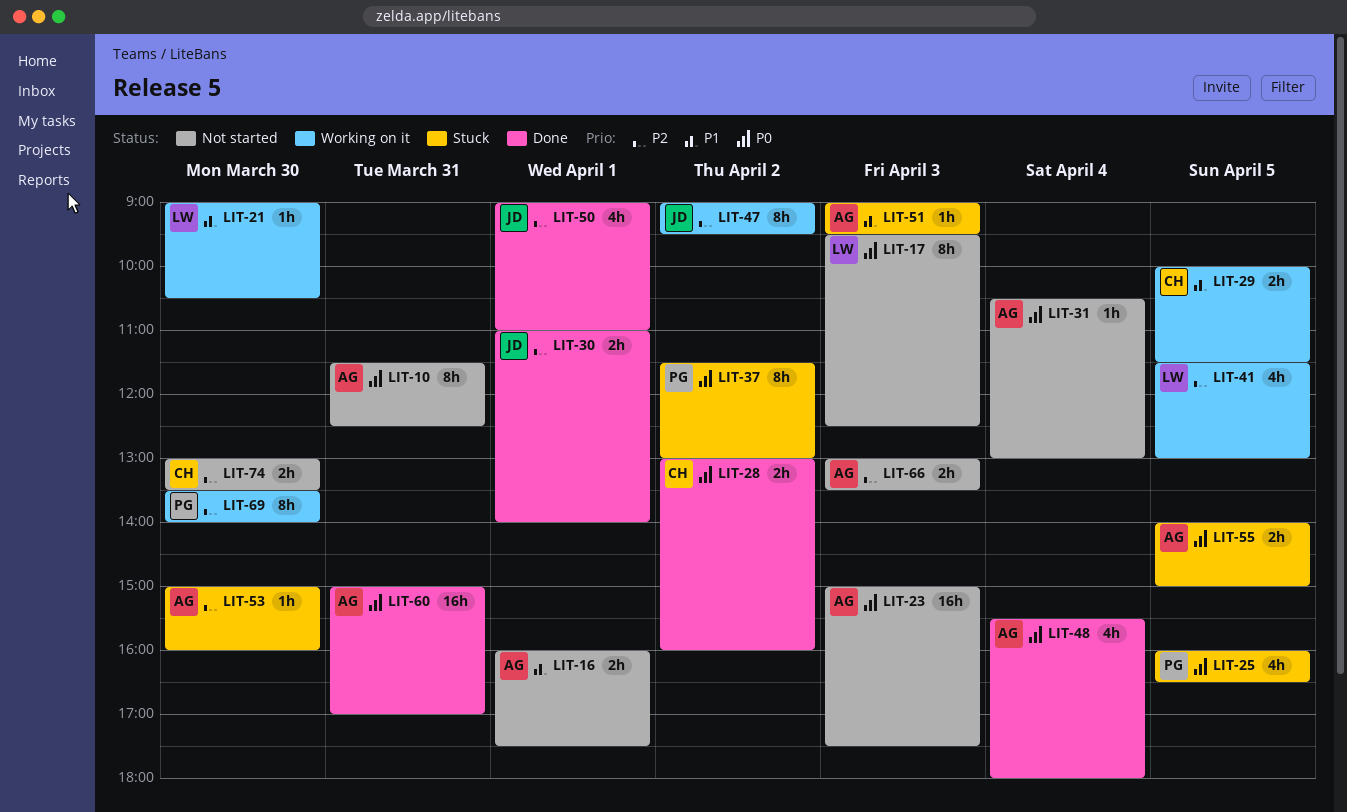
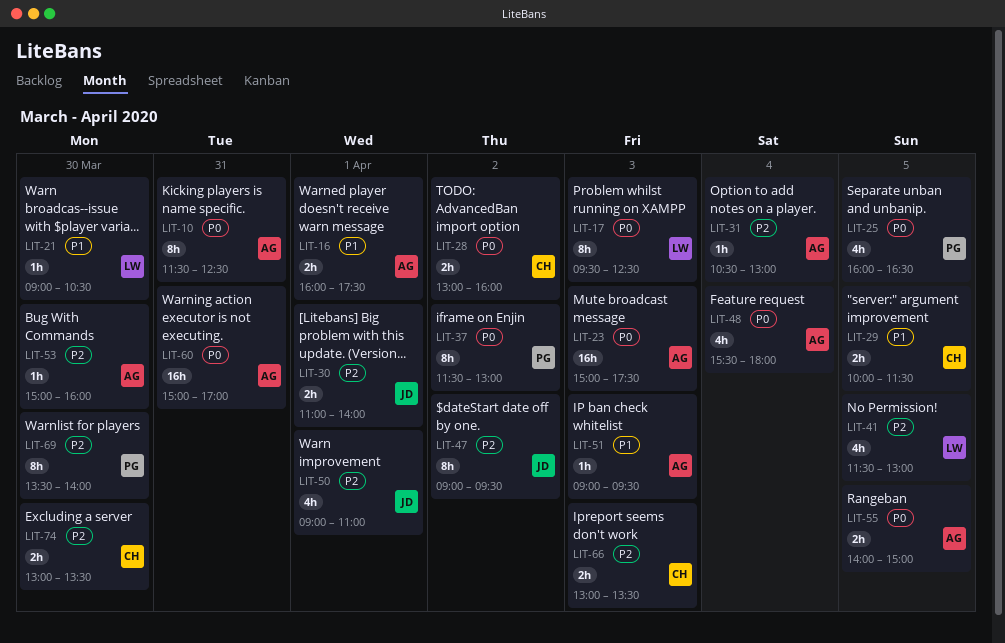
LIT-31, priority: P0 -> P2
LIT-66, owner: AG -> CH

